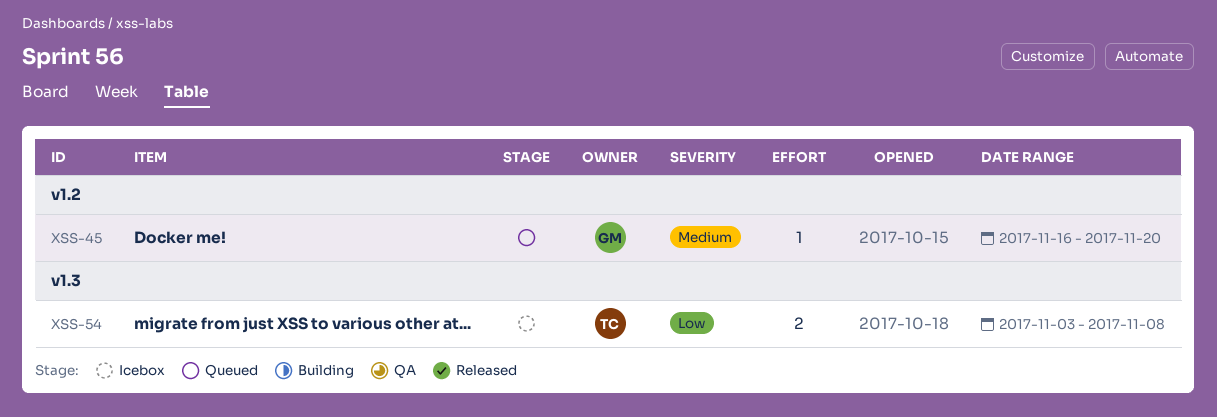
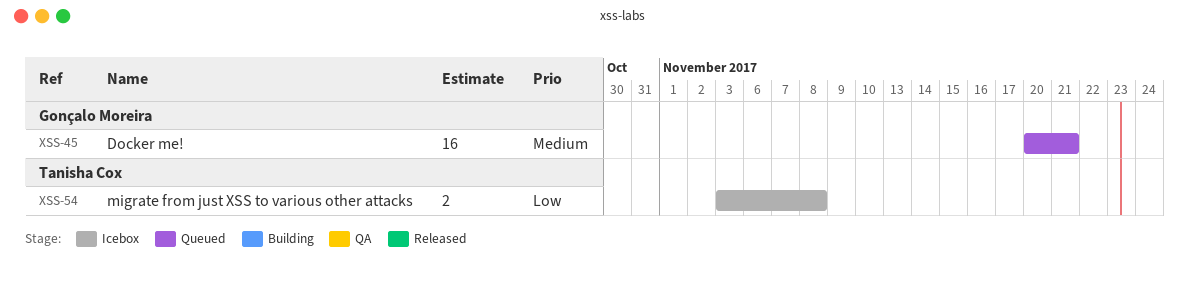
XSS-45, estimate: 1 -> 16
XSS-45, start: Nov 16 -> Nov 20
XSS-45, due: Nov 20 -> Nov 21

